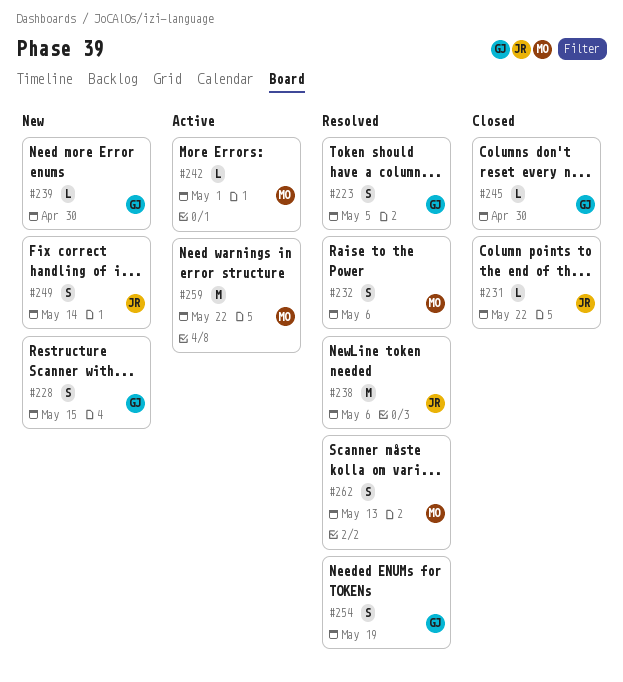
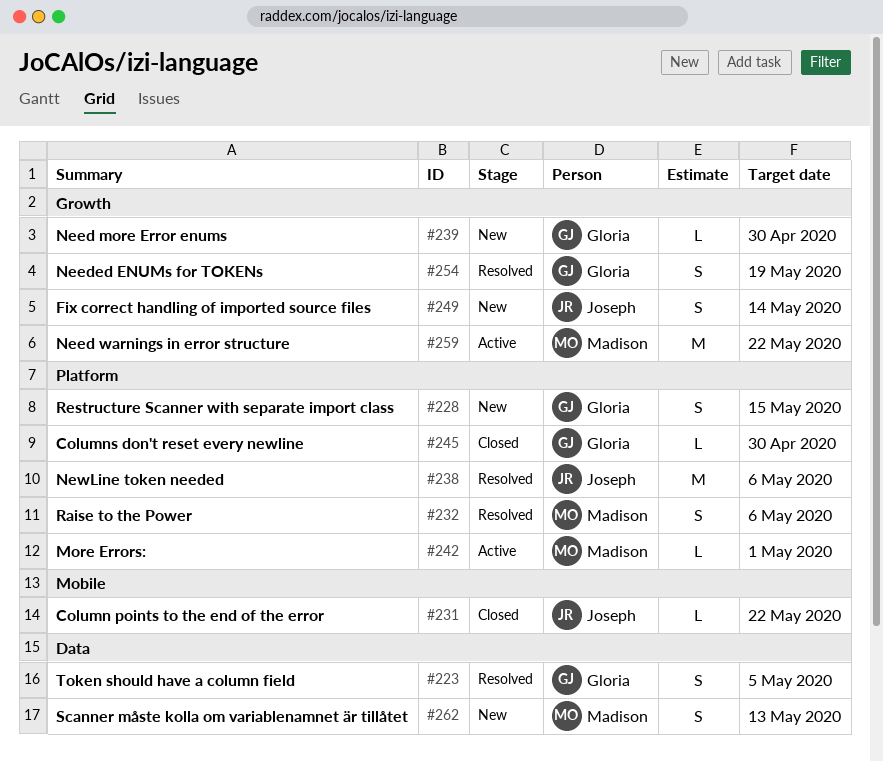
#262, status: Resolved -> New

